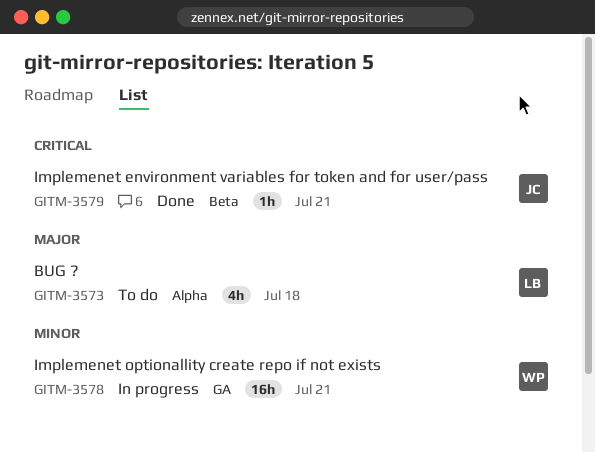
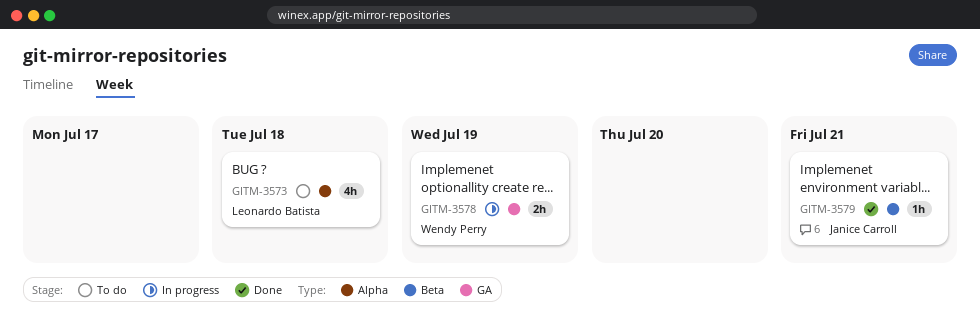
GITM-3578, estimate: 16h -> 2h
GITM-3578, due: Jul 21 -> Jul 19

